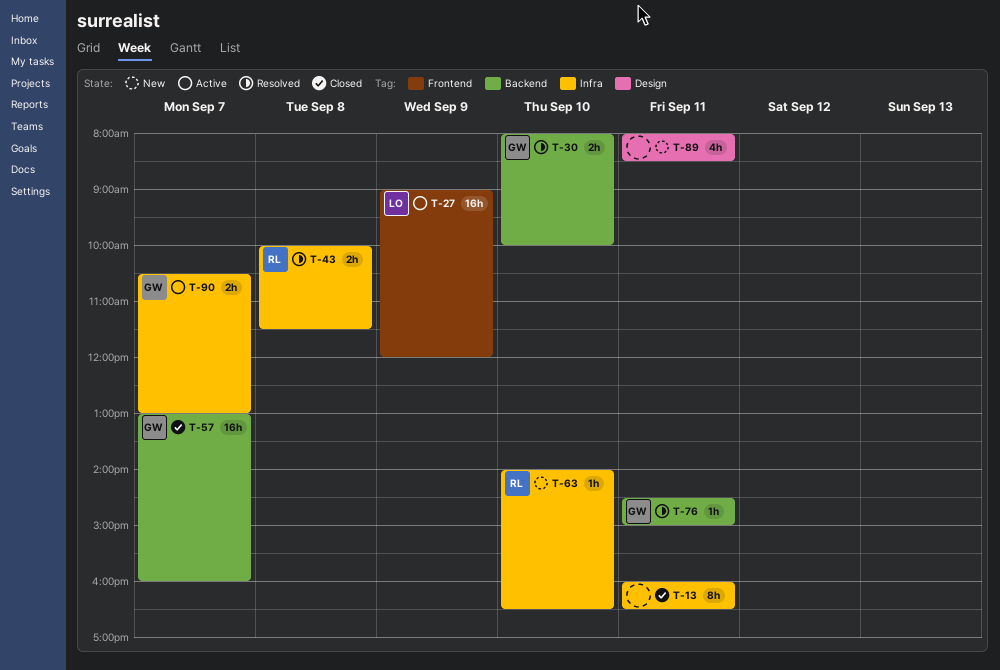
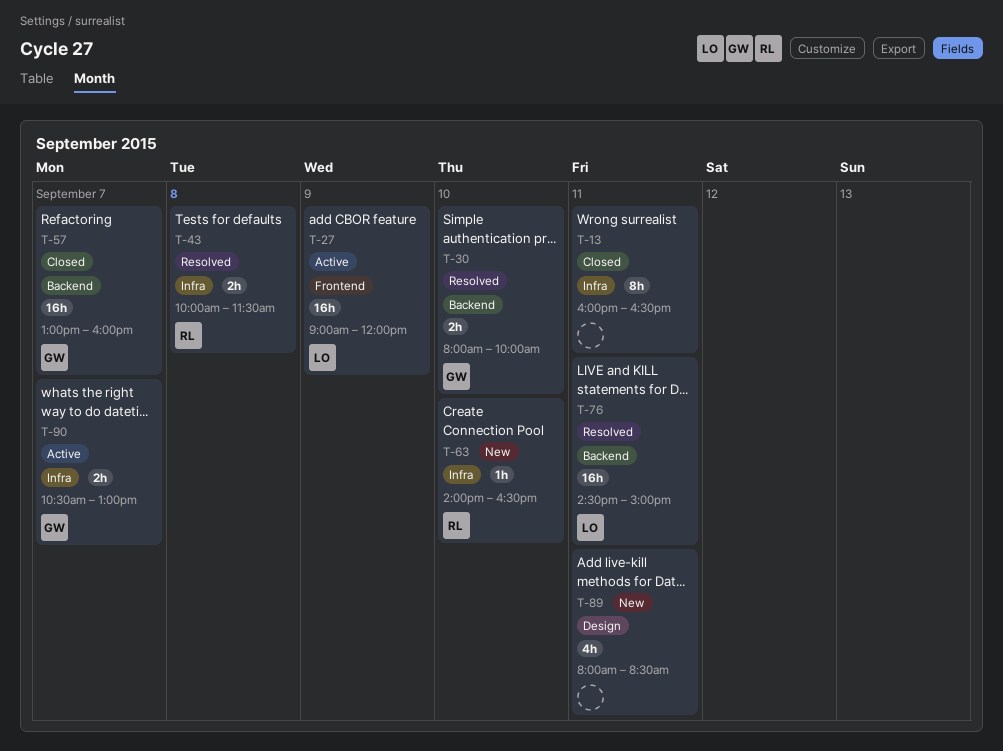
T-76, owner: GW -> LO
T-76, estimate: 1h -> 16h

